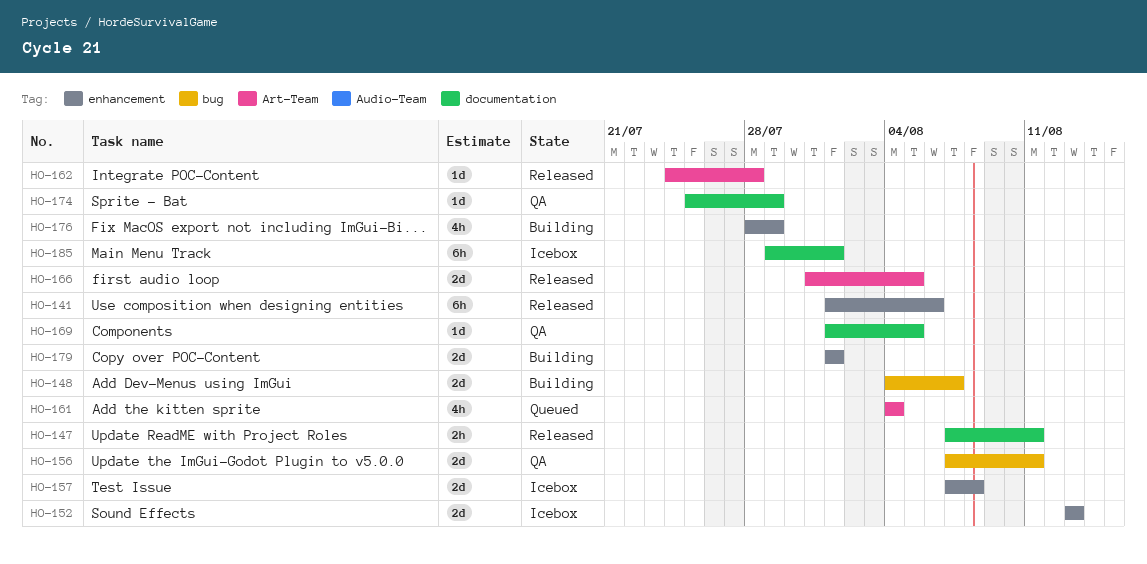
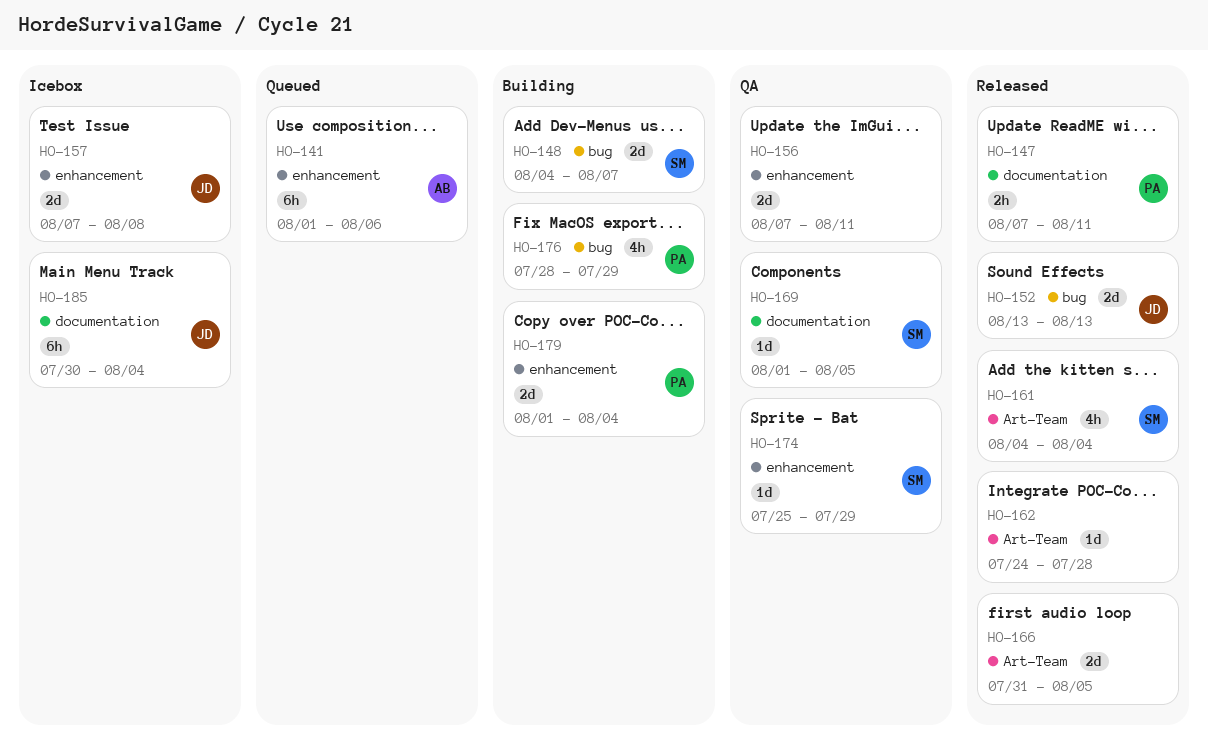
HO-141, status: Released -> Queued
HO-152, status: Icebox -> Released
HO-152, label: enhancement -> bug
HO-156, label: bug -> enhancement
HO-161, status: Queued -> Released
HO-174, label: documentation -> enhancement
HO-176, label: enhancement -> bug
HO-179, due: Aug 1 -> Aug 4
HO-185, start: Jul 29 -> Jul 30
HO-185, due: Aug 1 -> Aug 4

